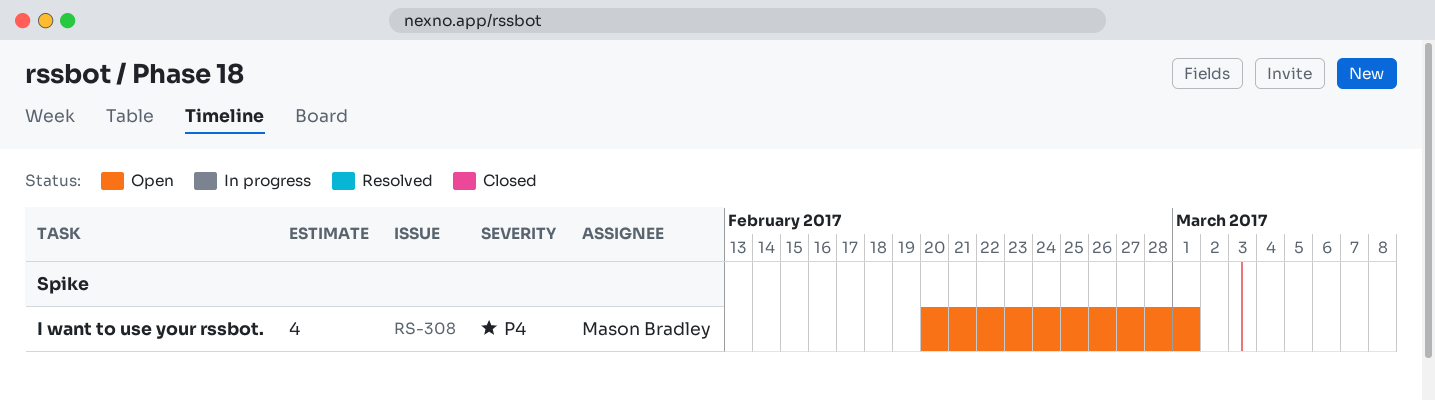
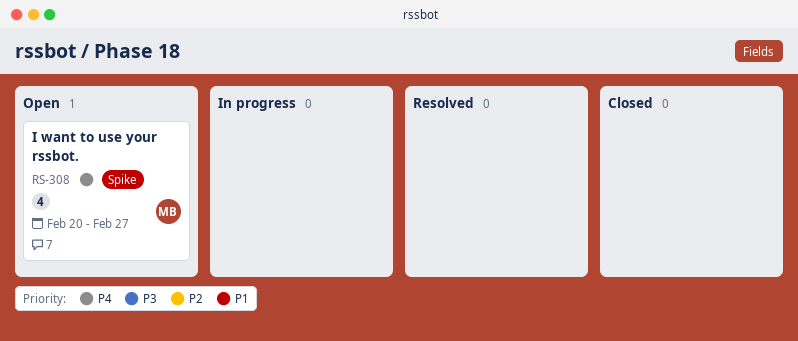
RS-308, due: Mar 1 -> Feb 27

